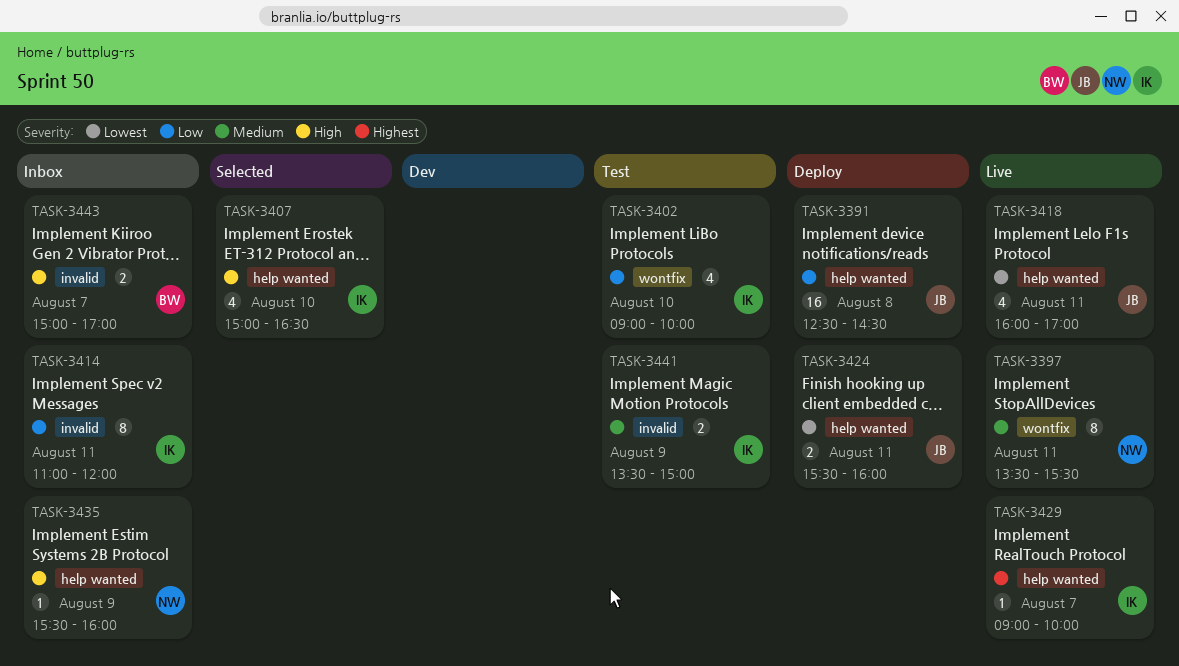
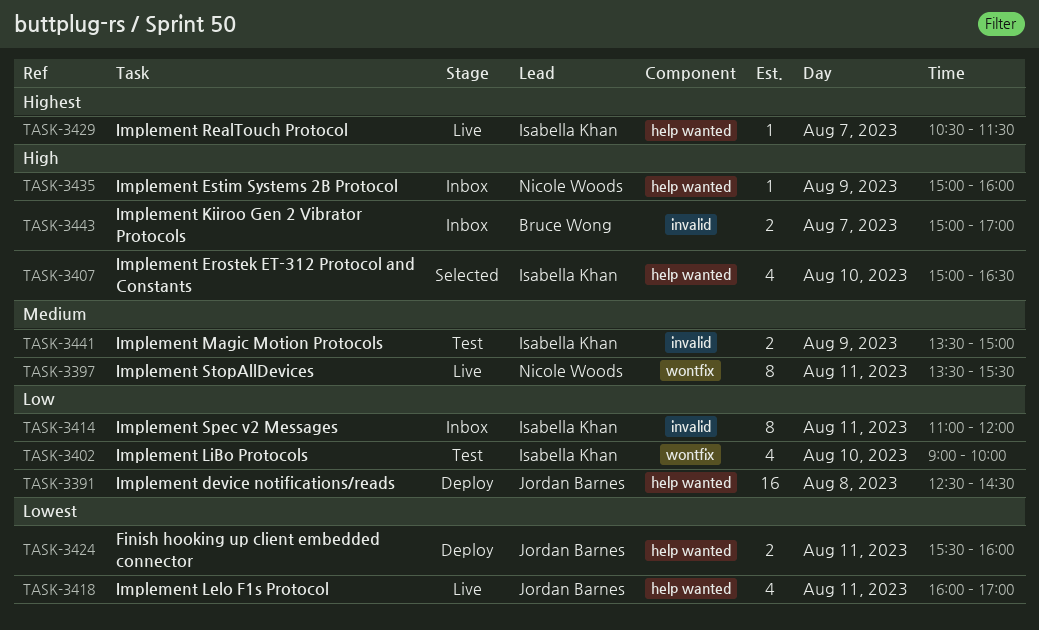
TASK-3429, begins: 09:00 -> 10:30
TASK-3429, ends: 10:00 -> 11:30
TASK-3435, begins: 15:30 -> 15:00

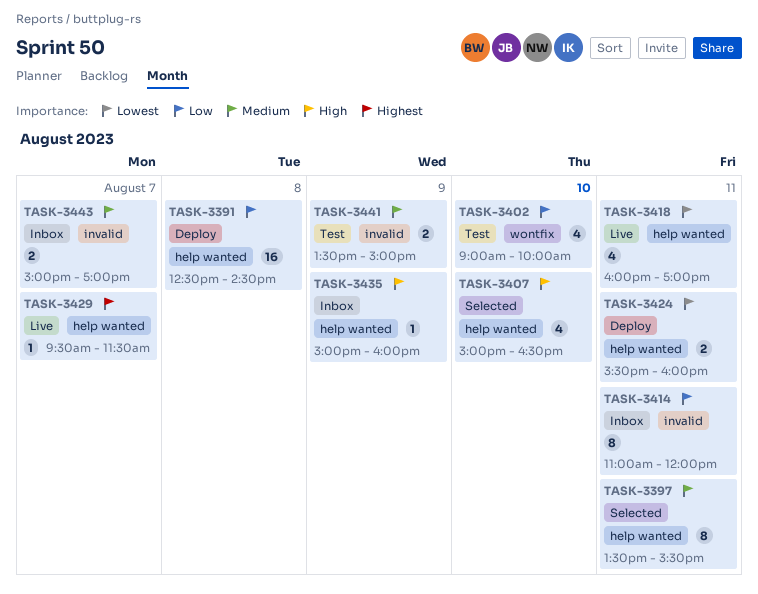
TASK-3397, status: Live -> Selected
TASK-3397, label: wontfix -> help wanted
TASK-3429, begins: 10:30 -> 09:30
TASK-3443, priority: High -> Medium

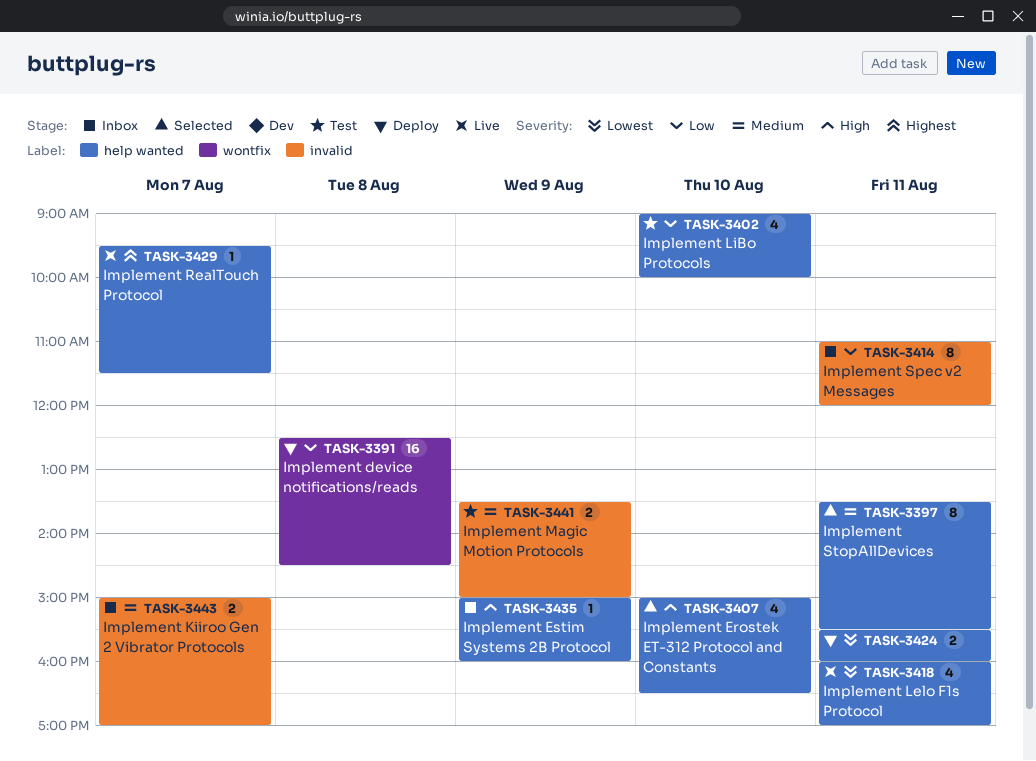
TASK-3391, label: help wanted -> wontfix
TASK-3402, label: wontfix -> help wanted

